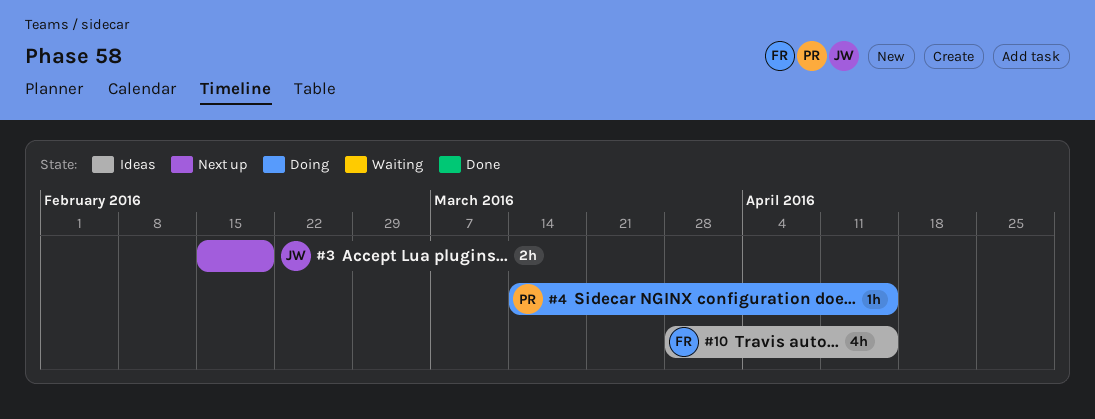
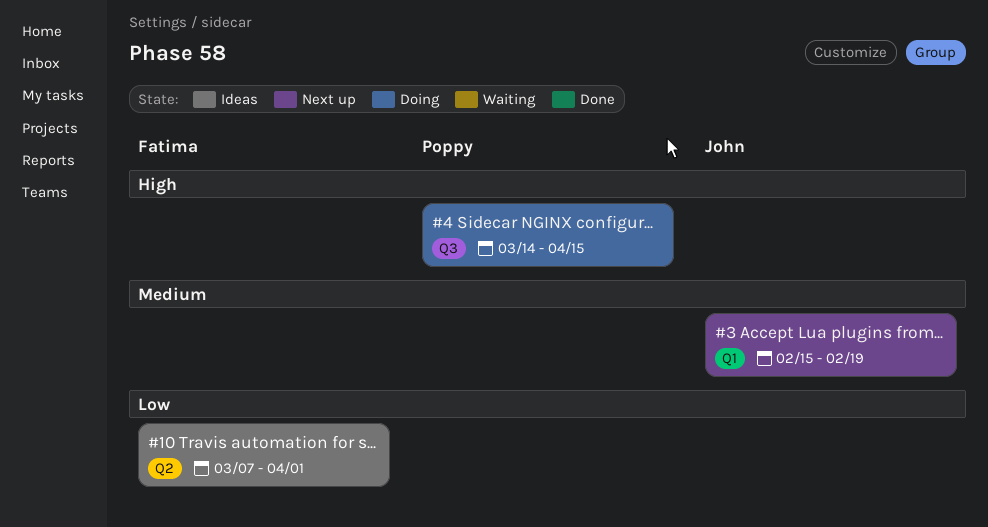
#10, start: Mar 28 -> Mar 7
#10, due: Apr 15 -> Apr 1

